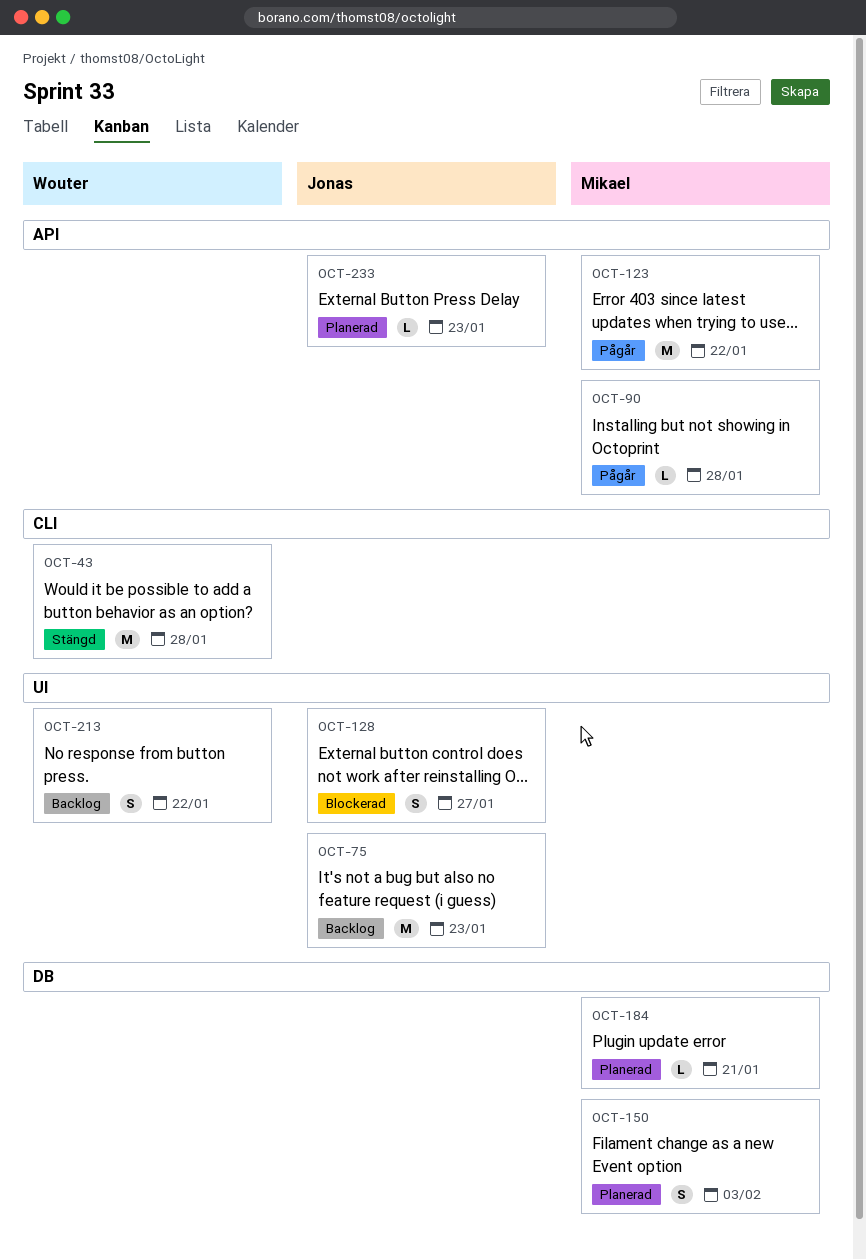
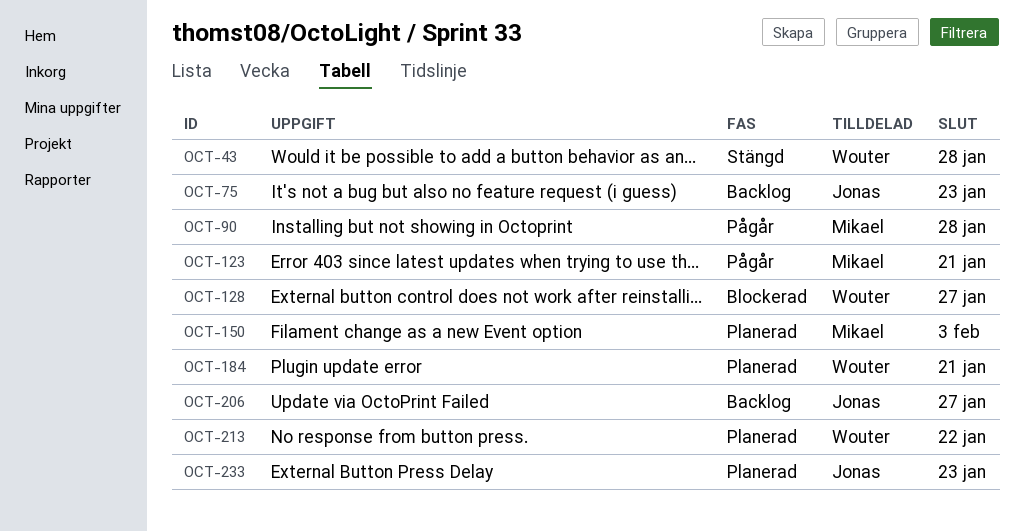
OCT-123, due: Jan 22 -> Jan 21
OCT-128, owner: Jonas -> Wouter
OCT-184, owner: Mikael -> Wouter
OCT-206: none -> present
OCT-213, status: Backlog -> Planerad

